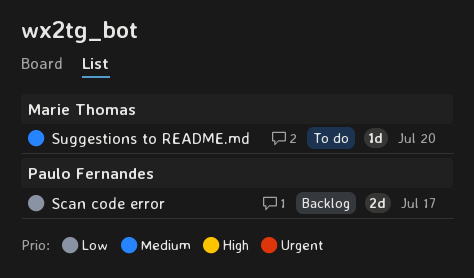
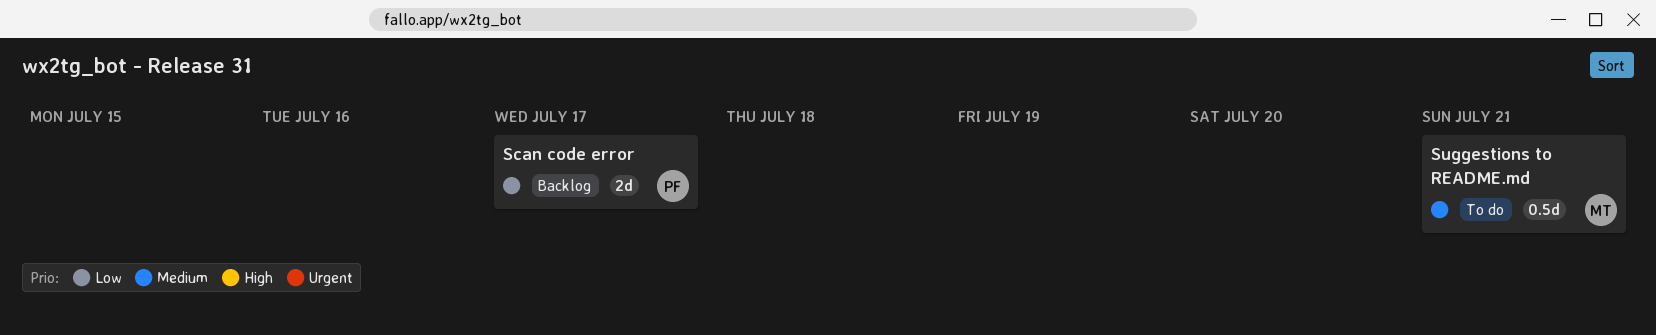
Suggestions to README.md, estimate: 1d -> 0.5d
Suggestions to README.md, due: Jul 20 -> Jul 21

